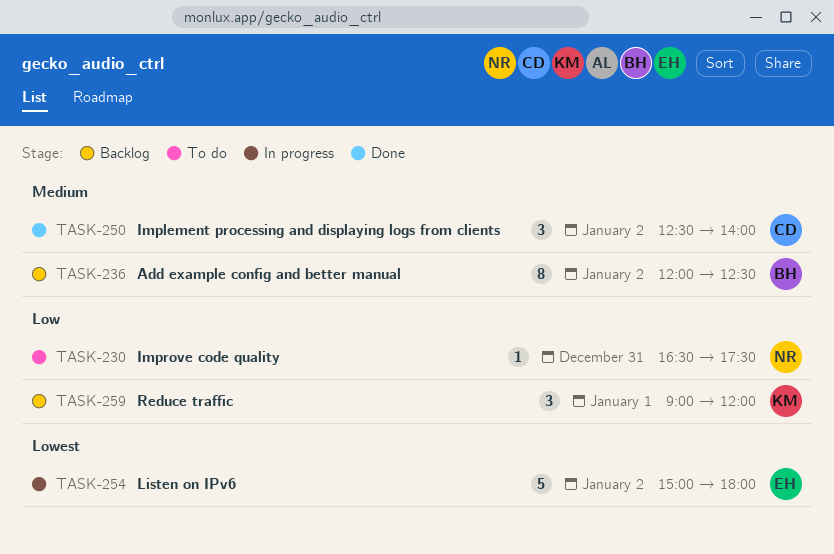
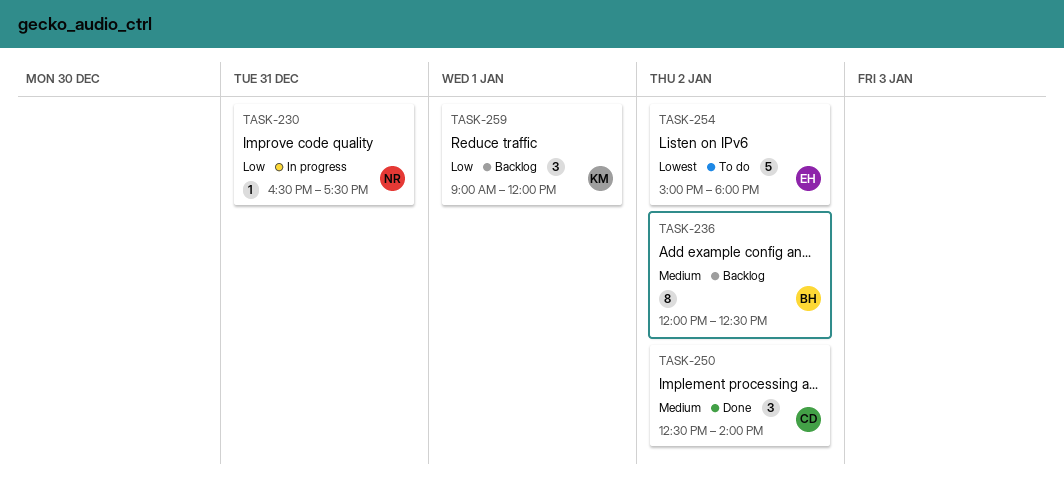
TASK-230, status: To do -> In progress
TASK-254, status: In progress -> To do

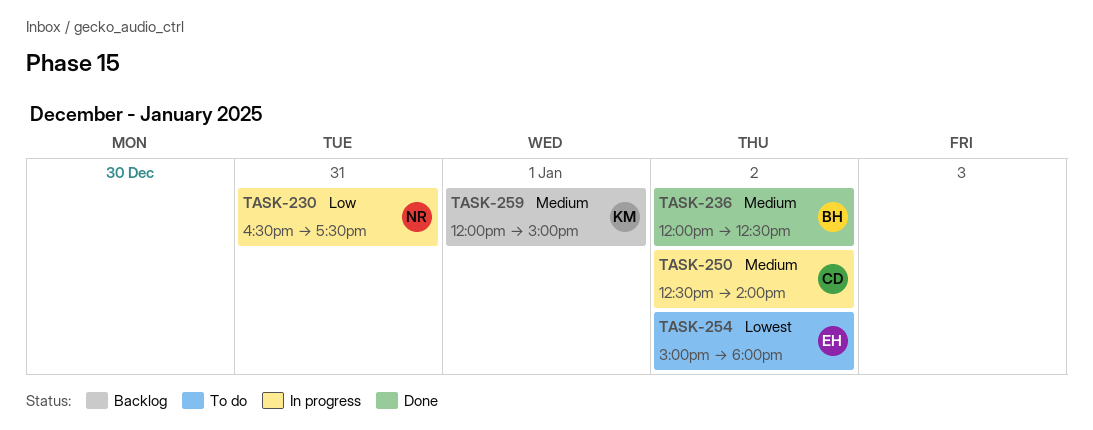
TASK-236, status: Backlog -> Done
TASK-250, status: Done -> In progress
TASK-259, priority: Low -> Medium
TASK-259, begins: 09:00 -> 12:00
TASK-259, ends: 12:00 -> 15:00

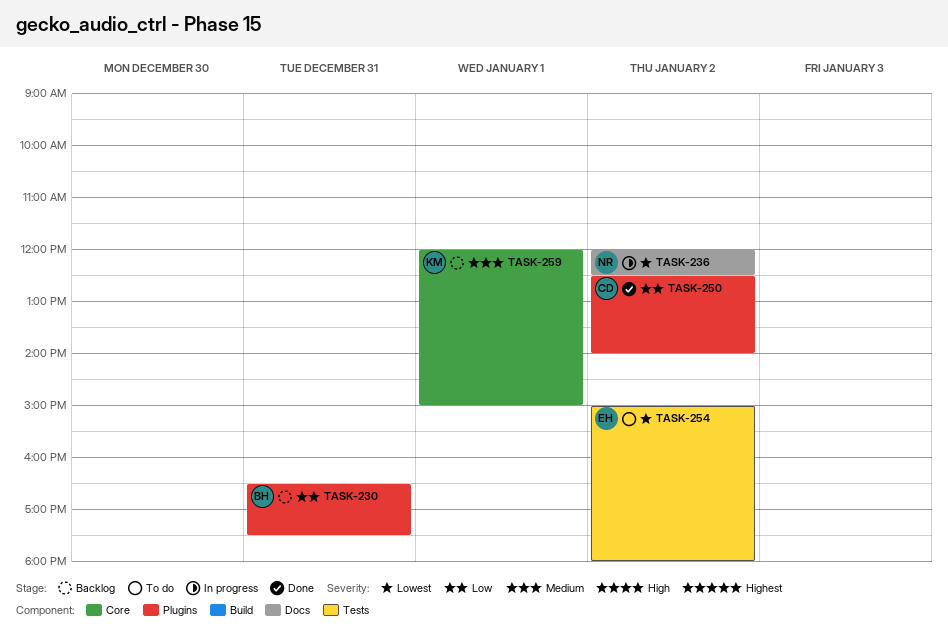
TASK-230, status: In progress -> Backlog
TASK-230, owner: NR -> BH
TASK-236, status: Done -> In progress
TASK-236, owner: BH -> NR
TASK-236, priority: Medium -> Lowest
TASK-250, status: In progress -> Done
TASK-250, priority: Medium -> Low

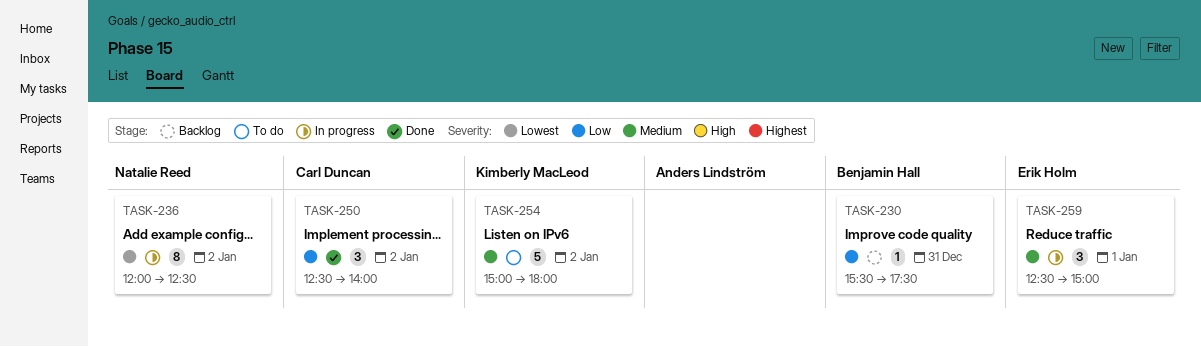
TASK-230, begins: 16:30 -> 15:30
TASK-254, owner: Erik Holm -> Kimberly MacLeod
TASK-254, priority: Lowest -> Medium
TASK-259, status: Backlog -> In progress
TASK-259, owner: Kimberly MacLeod -> Erik Holm
TASK-259, begins: 12:00 -> 12:30

